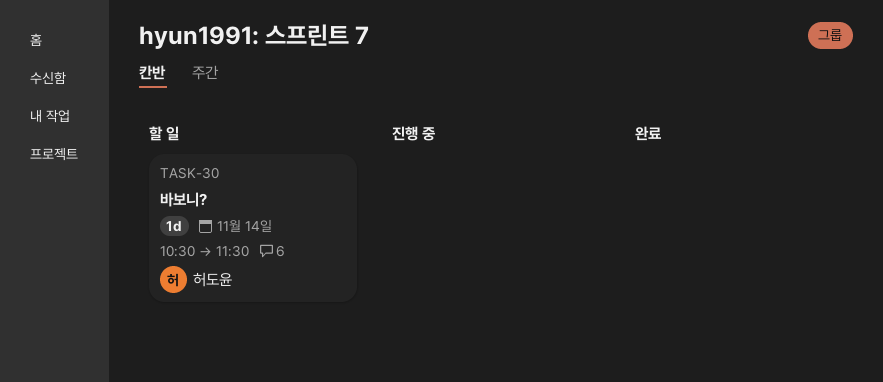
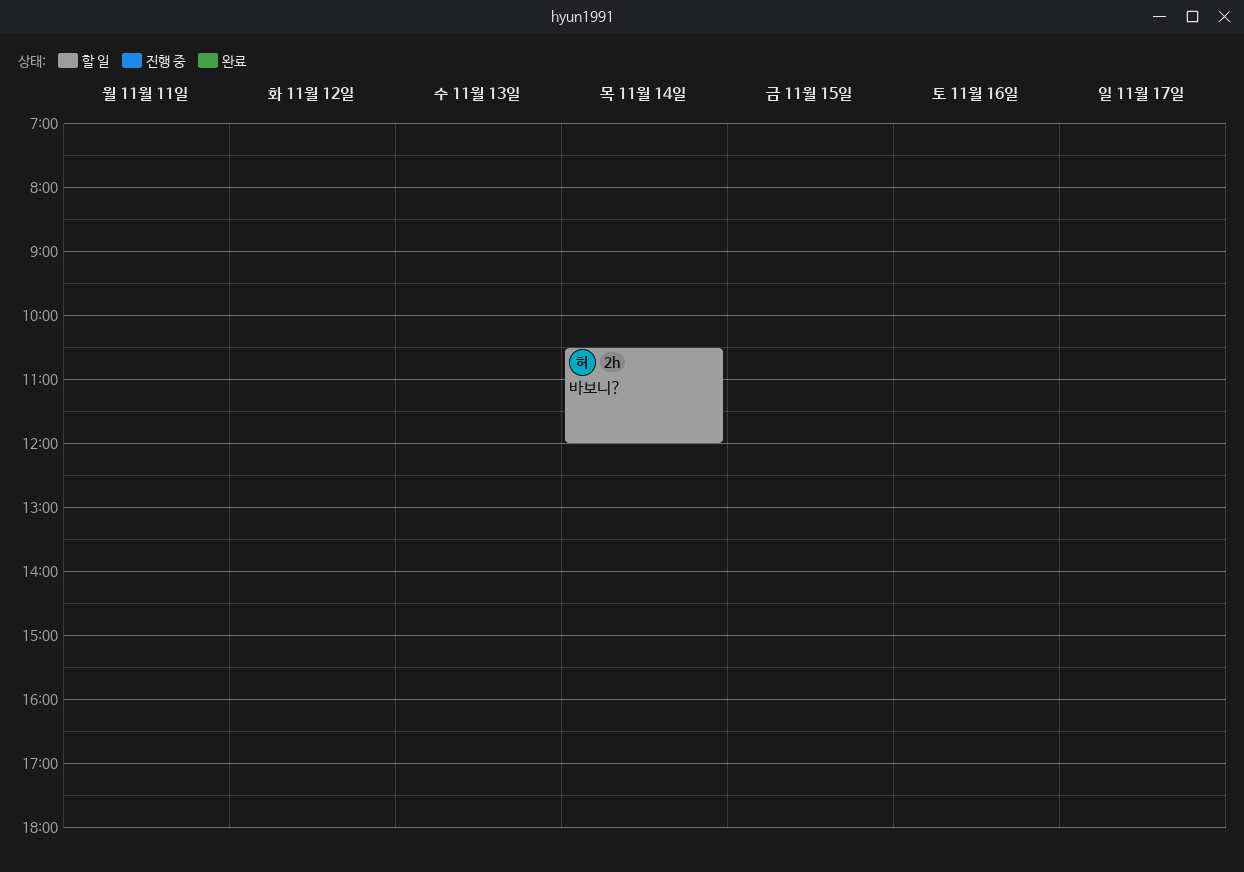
바보니?, estimate: 1d -> 2h
바보니?, ends: 11:30 -> 12:00

